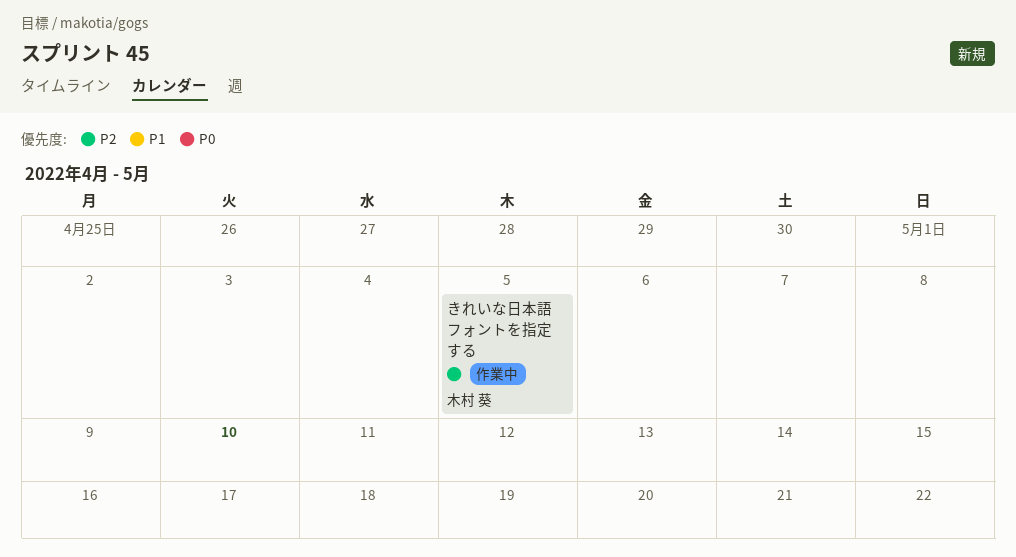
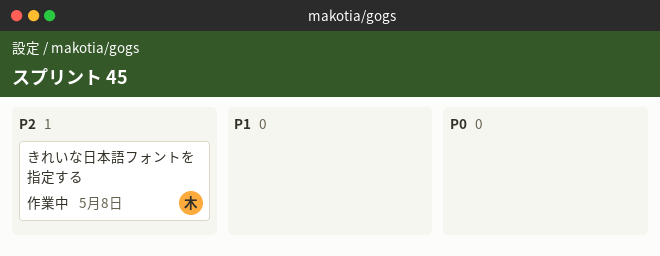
きれいな日本語フォントを指定する, due: May 5 -> May 8

